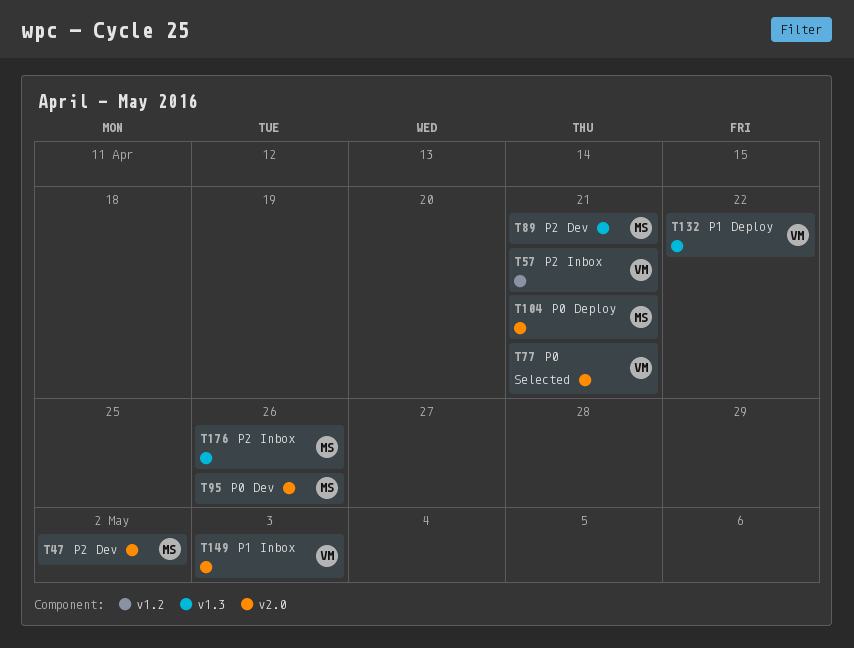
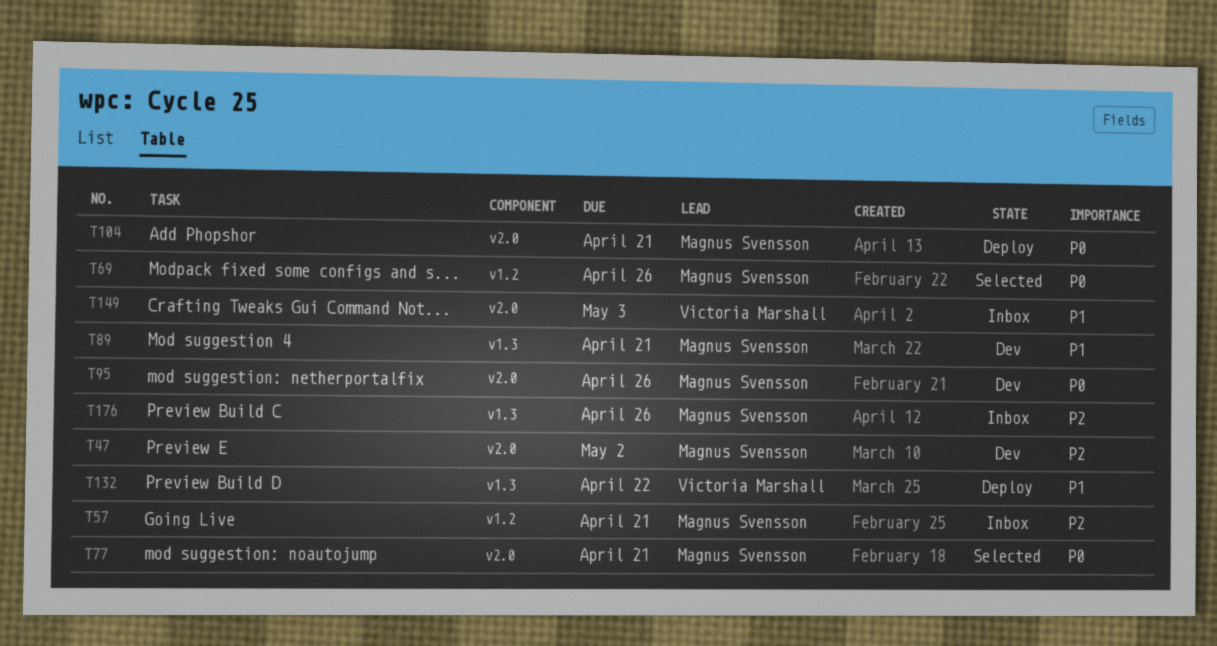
T57, owner: Victoria Marshall -> Magnus Svensson
T69: none -> present
T77, owner: Victoria Marshall -> Magnus Svensson
T89, priority: P2 -> P1

